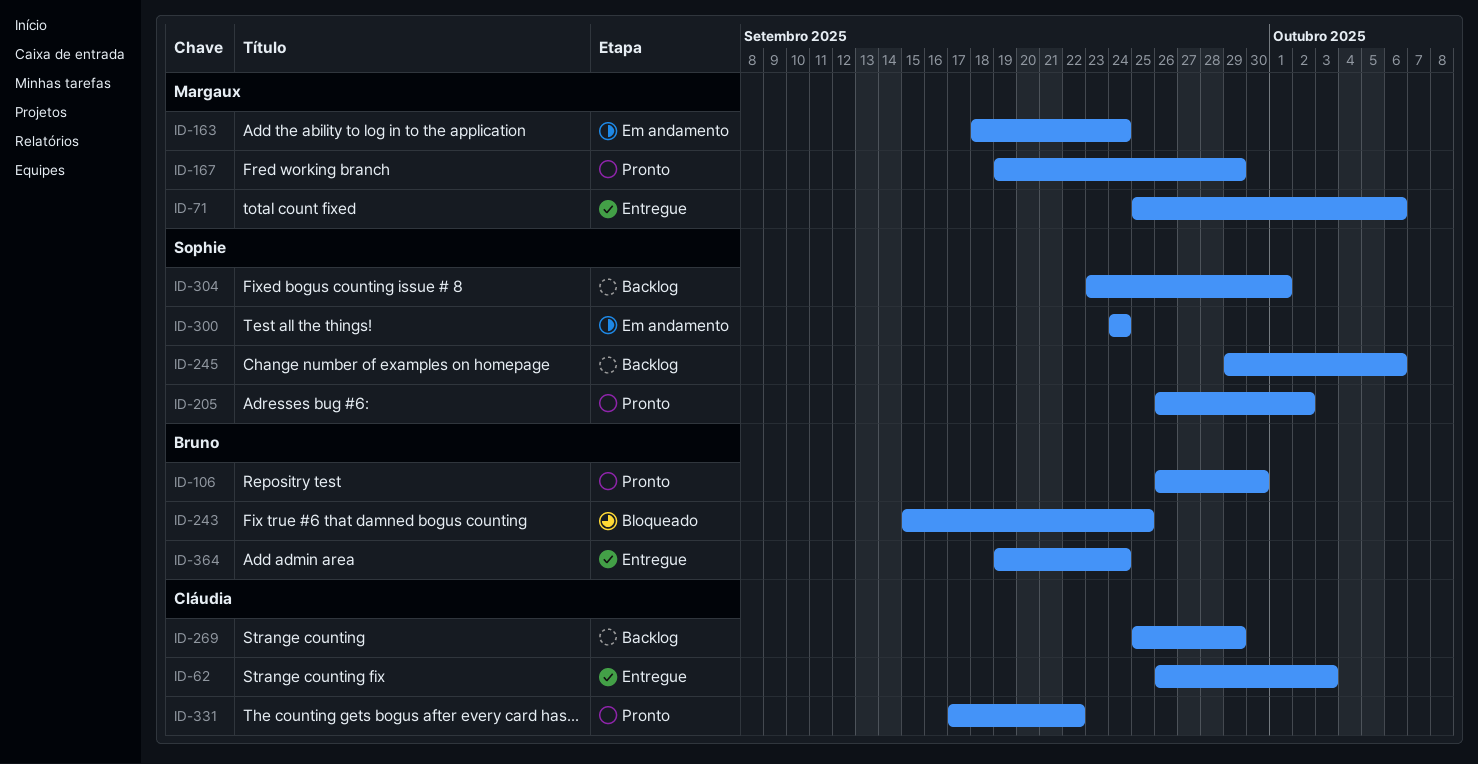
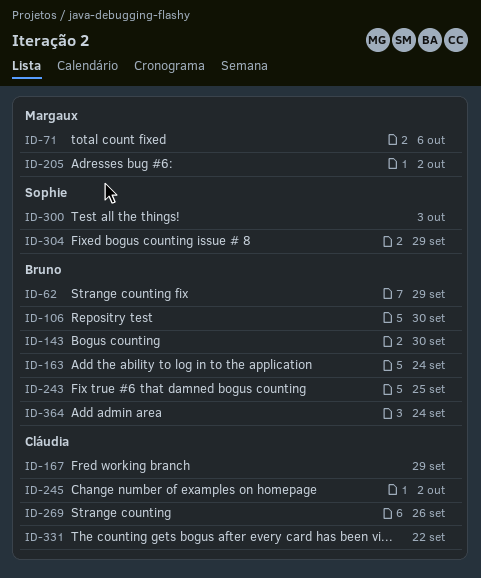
ID-62, owner: Cláudia -> Bruno
ID-62, due: Oct 3 -> Sep 29
ID-143: none -> present
ID-163, owner: Margaux -> Bruno
ID-167, owner: Margaux -> Cláudia
ID-205, owner: Sophie -> Margaux
ID-245, owner: Sophie -> Cláudia
ID-245, due: Oct 6 -> Oct 2
ID-269, due: Sep 29 -> Sep 26
ID-300, due: Sep 24 -> Oct 3
ID-304, due: Oct 1 -> Sep 29

